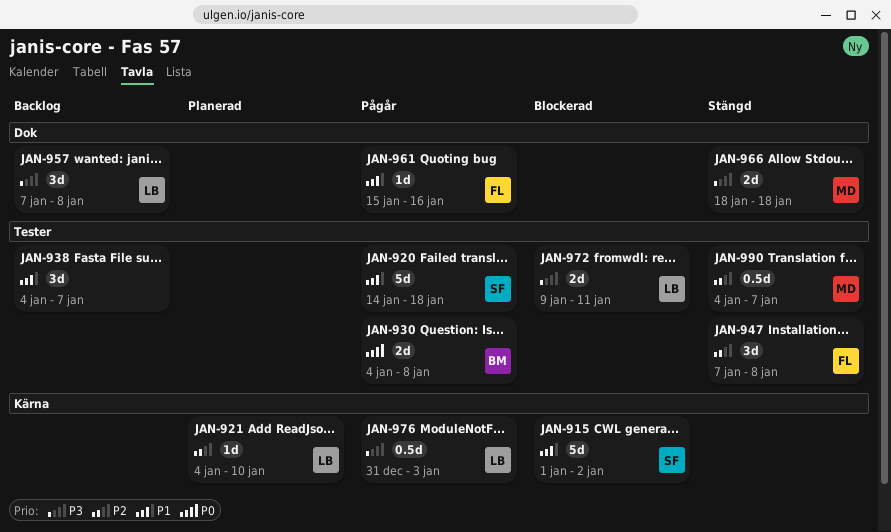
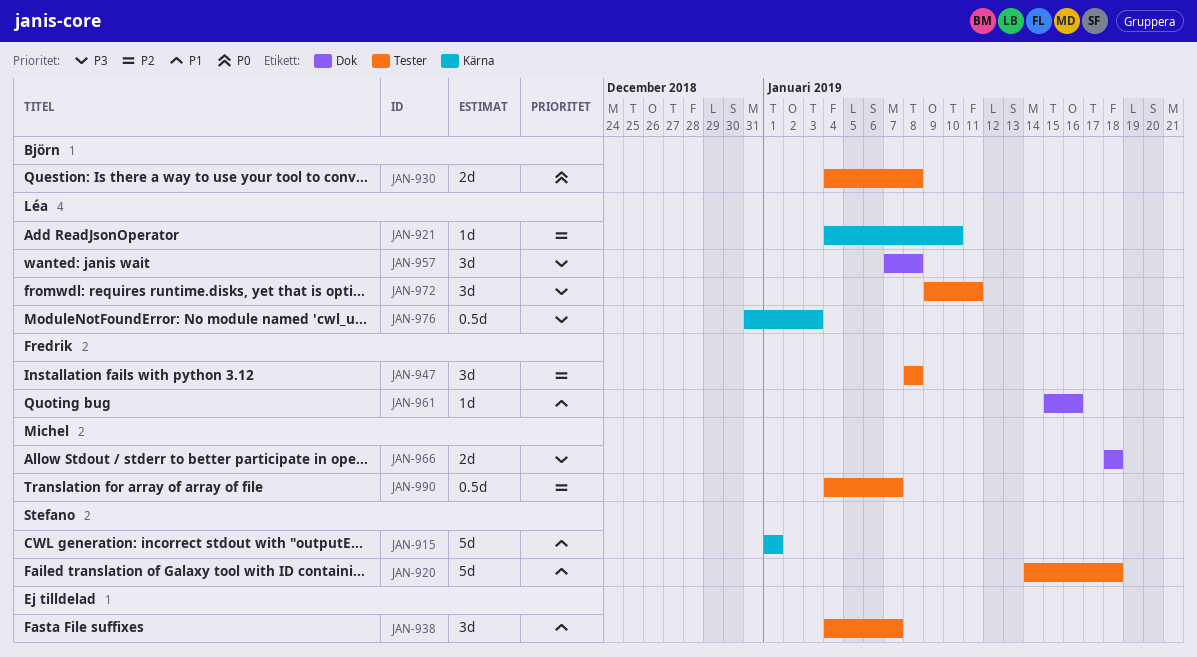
JAN-915, due: Jan 2 -> Jan 1
JAN-947, start: Jan 7 -> Jan 8
JAN-972, estimate: 2d -> 3d

